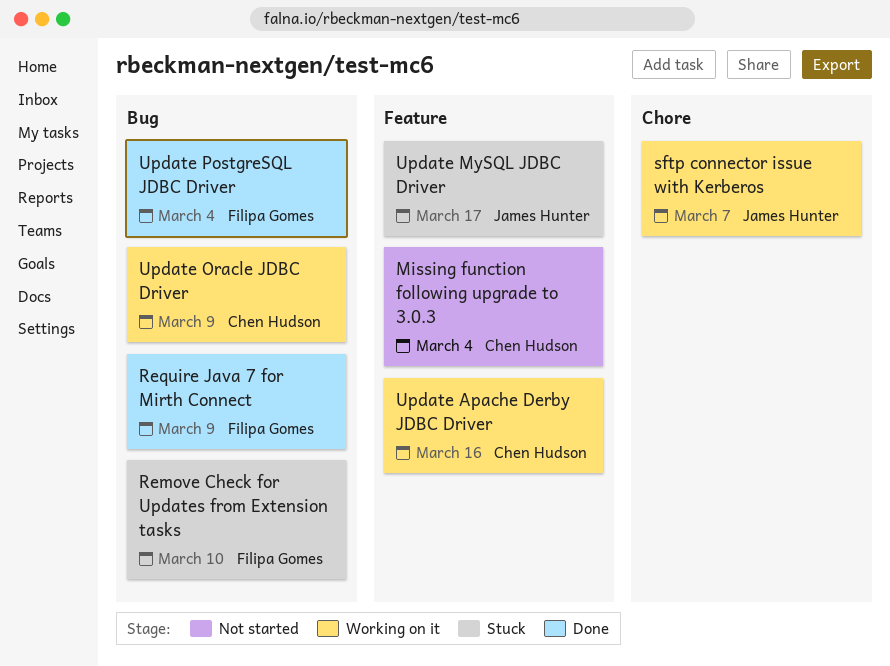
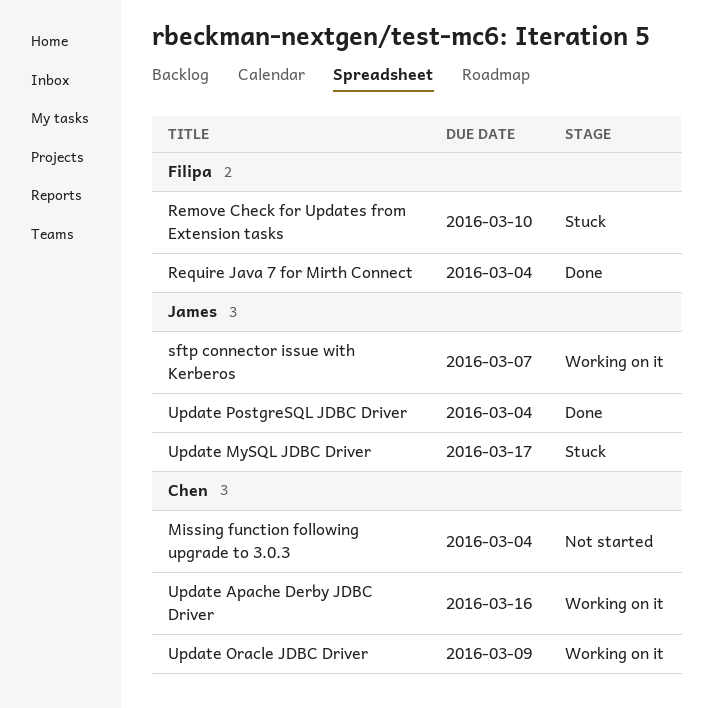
Require Java 7 for Mirth Connect, due: Mar 9 -> Mar 4
Update PostgreSQL JDBC Driver, owner: Filipa Gomes -> James Hunter

